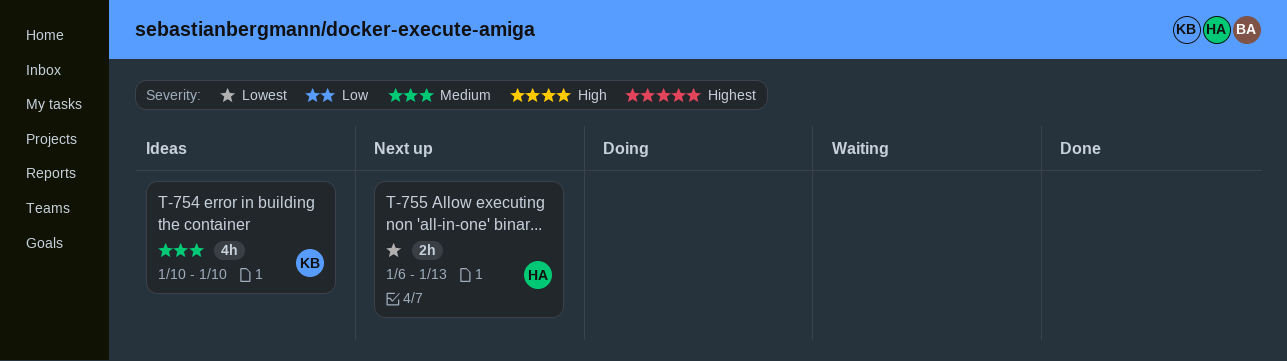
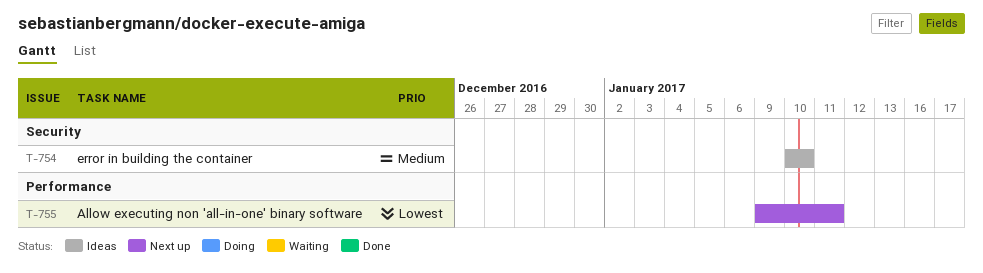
T-755, start: Jan 6 -> Jan 9
T-755, due: Jan 13 -> Jan 11

